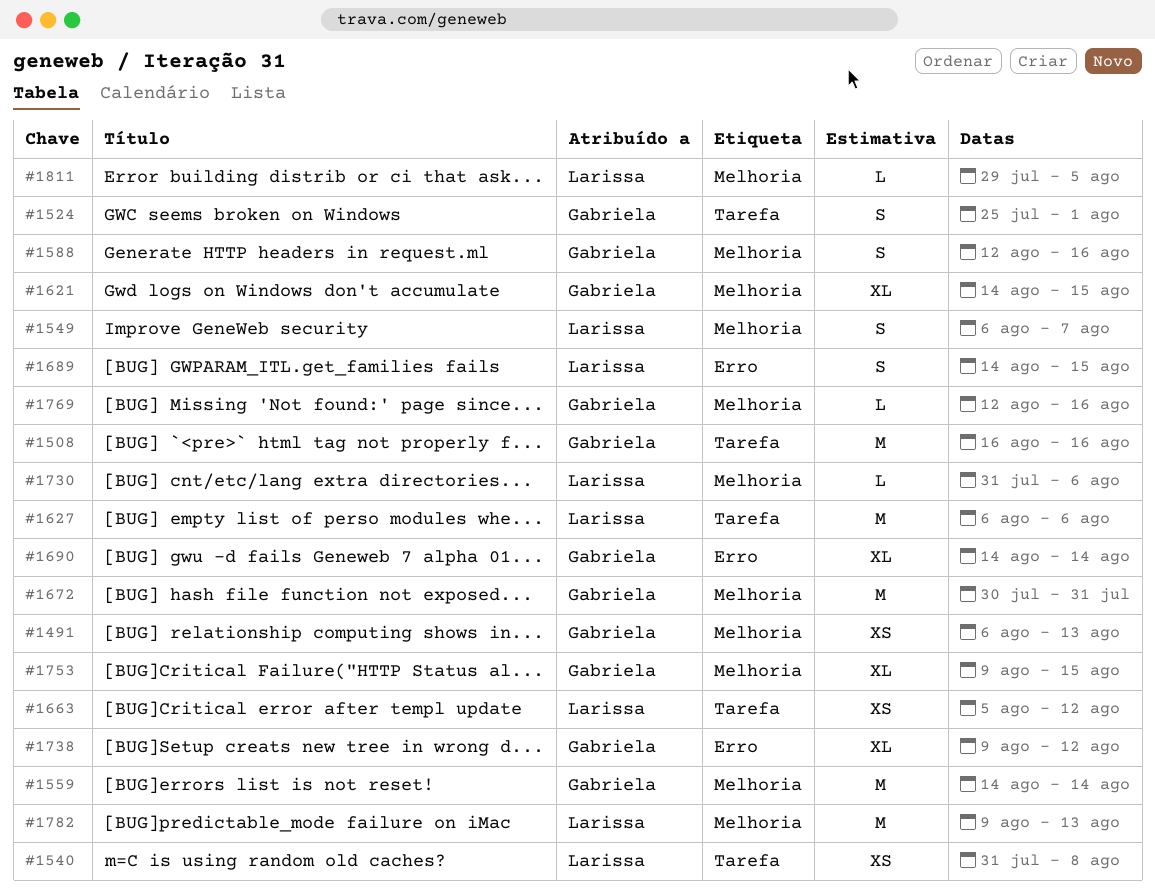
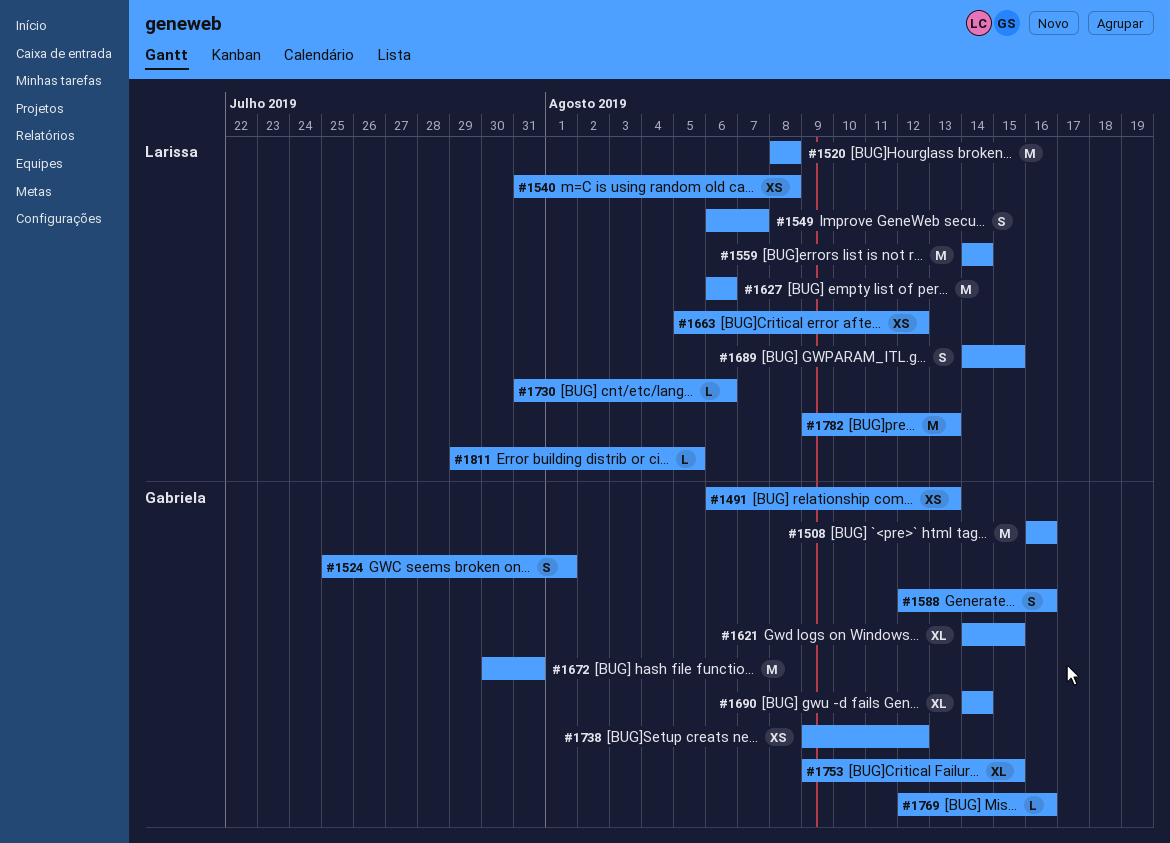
#1520: none -> present
#1559, owner: Gabriela -> Larissa
#1738, estimate: XL -> XS

